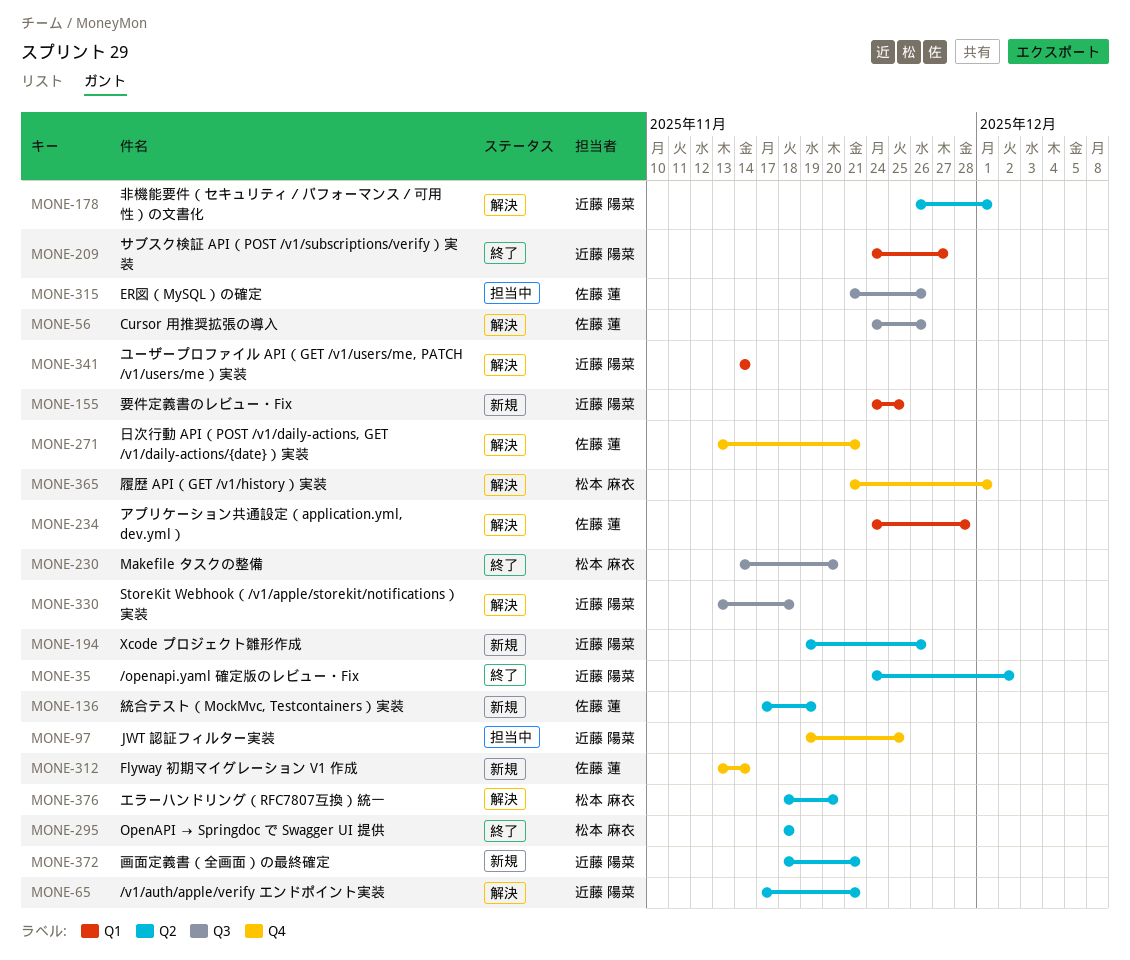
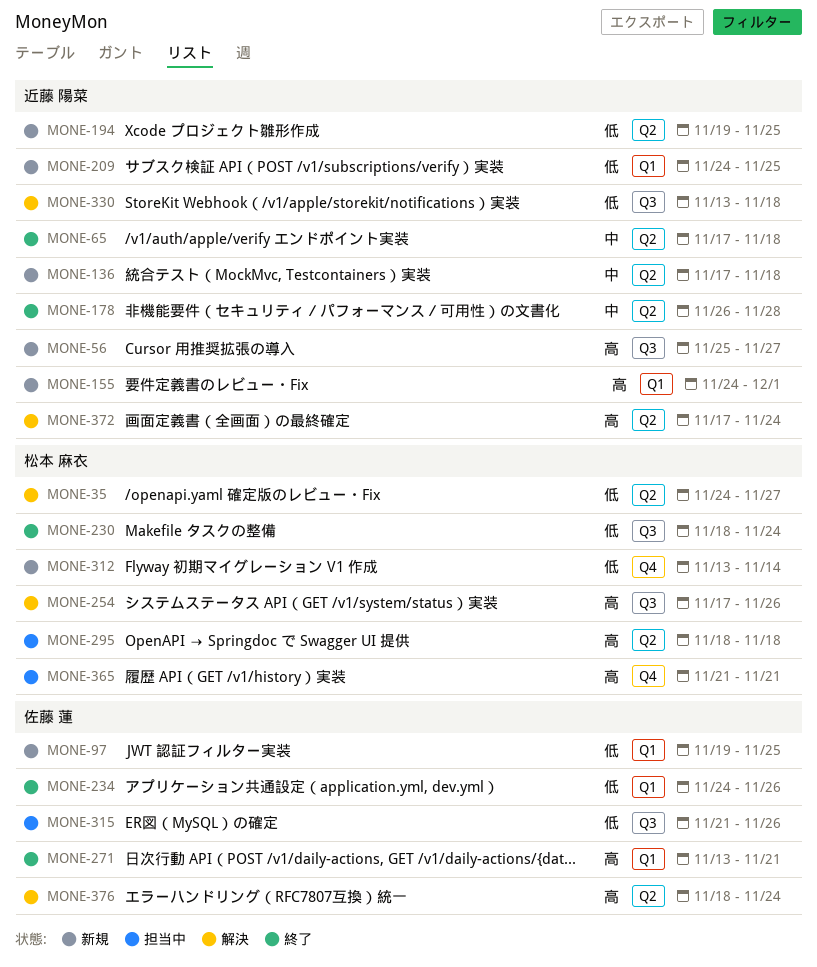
MONE-35, status: 終了 -> 解決
MONE-35, owner: 近藤 陽菜 -> 松本 麻衣
MONE-35, due: Dec 2 -> Nov 27
MONE-56, status: 解決 -> 新規
MONE-56, owner: 佐藤 蓮 -> 近藤 陽菜
MONE-56, start: Nov 24 -> Nov 25
MONE-56, due: Nov 26 -> Nov 27
MONE-65, status: 解決 -> 終了
MONE-65, due: Nov 21 -> Nov 18
MONE-97, status: 担当中 -> 新規
MONE-97, owner: 近藤 陽菜 -> 佐藤 蓮
MONE-97, label: Q4 -> Q1
MONE-136, owner: 佐藤 蓮 -> 近藤 陽菜
MONE-136, due: Nov 19 -> Nov 18
MONE-155, due: Nov 25 -> Dec 1
MONE-178, status: 解決 -> 終了
MONE-178, due: Dec 1 -> Nov 28
MONE-194, due: Nov 26 -> Nov 25
MONE-209, status: 終了 -> 新規
MONE-209, due: Nov 27 -> Nov 25
MONE-230, start: Nov 14 -> Nov 18
MONE-230, due: Nov 20 -> Nov 24
MONE-234, status: 解決 -> 終了
MONE-234, due: Nov 28 -> Nov 26
MONE-254: none -> present
MONE-271, status: 解決 -> 終了
MONE-271, label: Q4 -> Q1
MONE-295, status: 終了 -> 担当中
MONE-312, owner: 佐藤 蓮 -> 松本 麻衣
MONE-341: present -> none
MONE-365, status: 解決 -> 担当中
MONE-365, due: Dec 1 -> Nov 21
MONE-372, status: 新規 -> 解決
MONE-372, start: Nov 18 -> Nov 17
MONE-372, due: Nov 21 -> Nov 24
MONE-376, owner: 松本 麻衣 -> 佐藤 蓮
MONE-376, due: Nov 20 -> Nov 24

